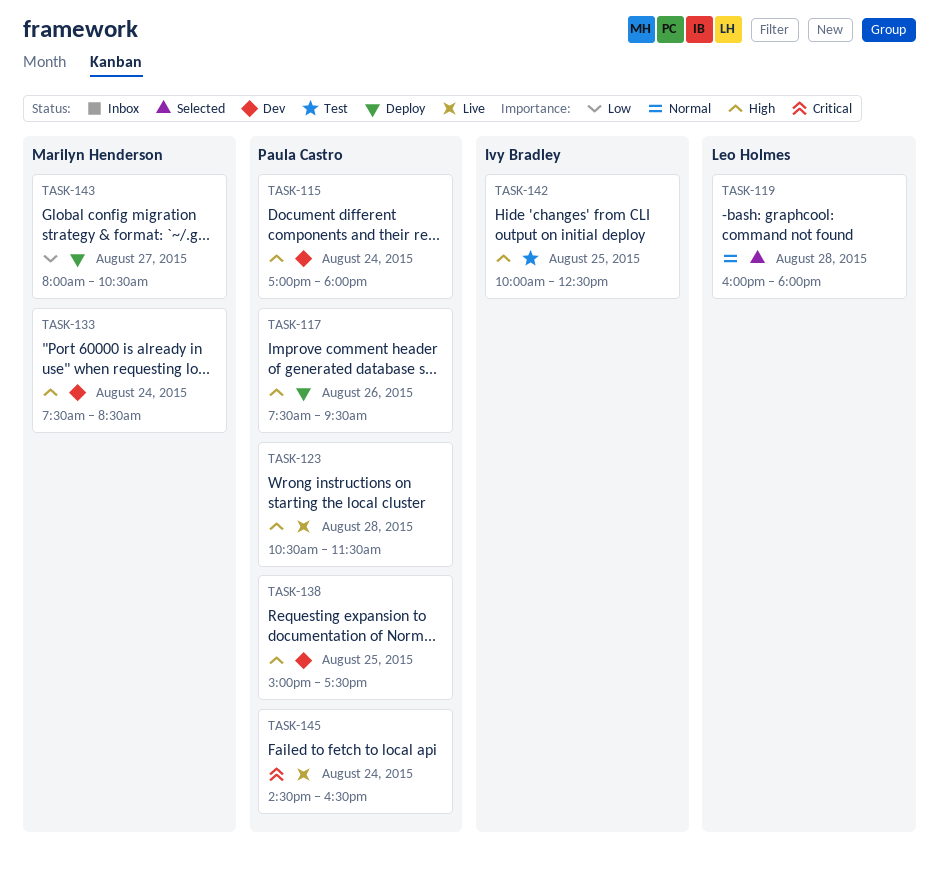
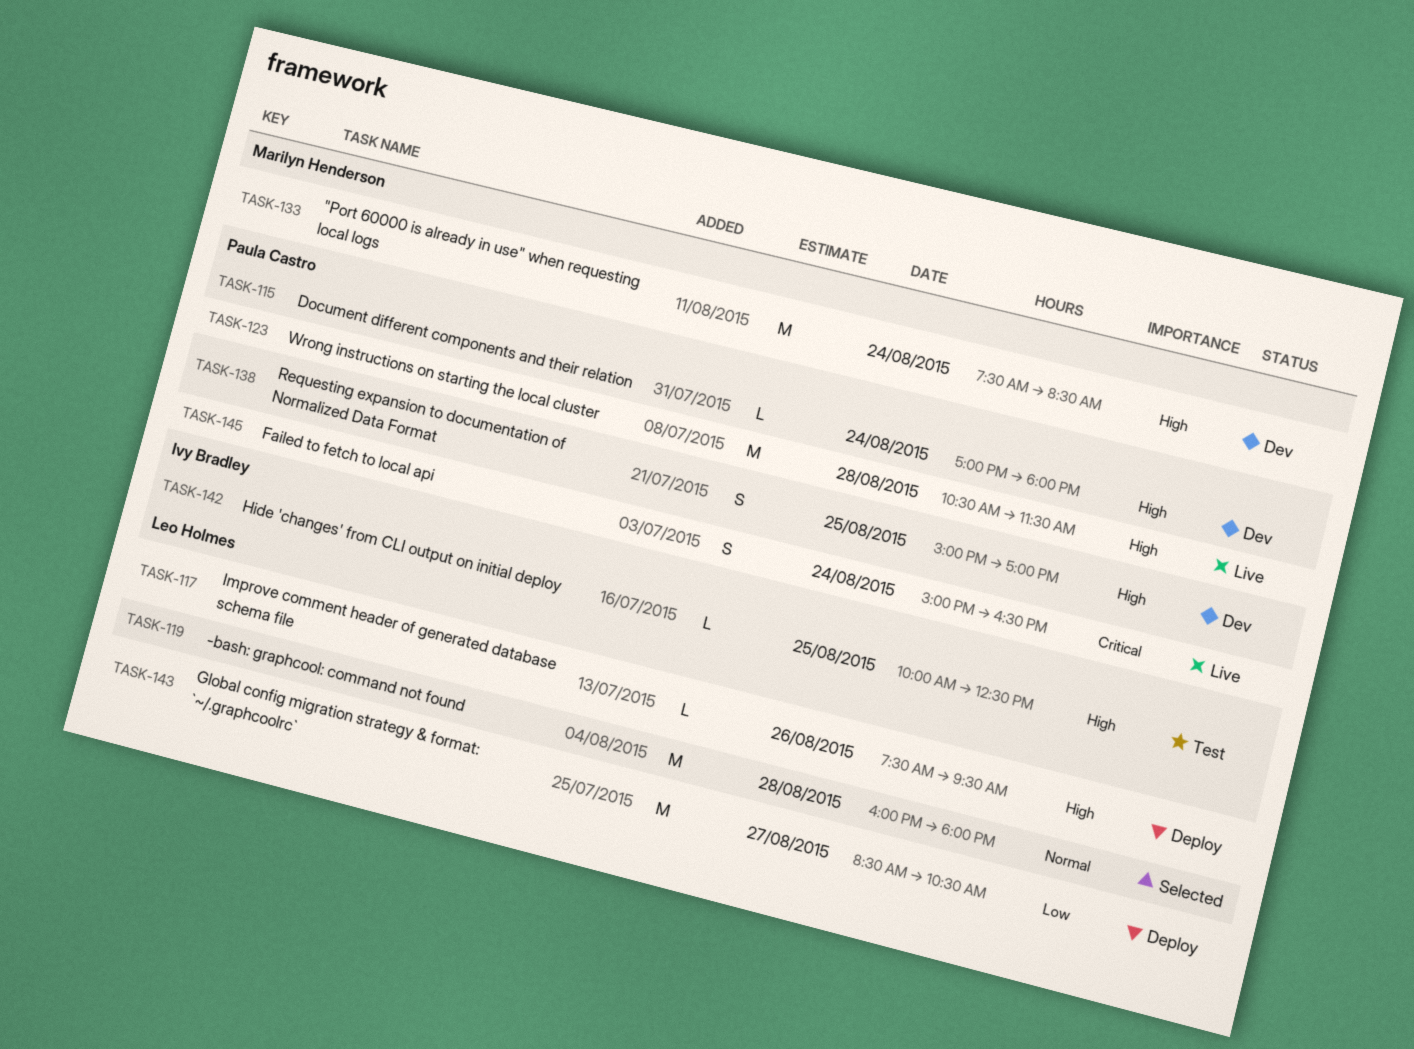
TASK-117, owner: Paula Castro -> Leo Holmes
TASK-138, ends: 17:30 -> 17:00
TASK-143, owner: Marilyn Henderson -> Leo Holmes
TASK-143, begins: 08:00 -> 08:30
TASK-145, begins: 14:30 -> 15:00

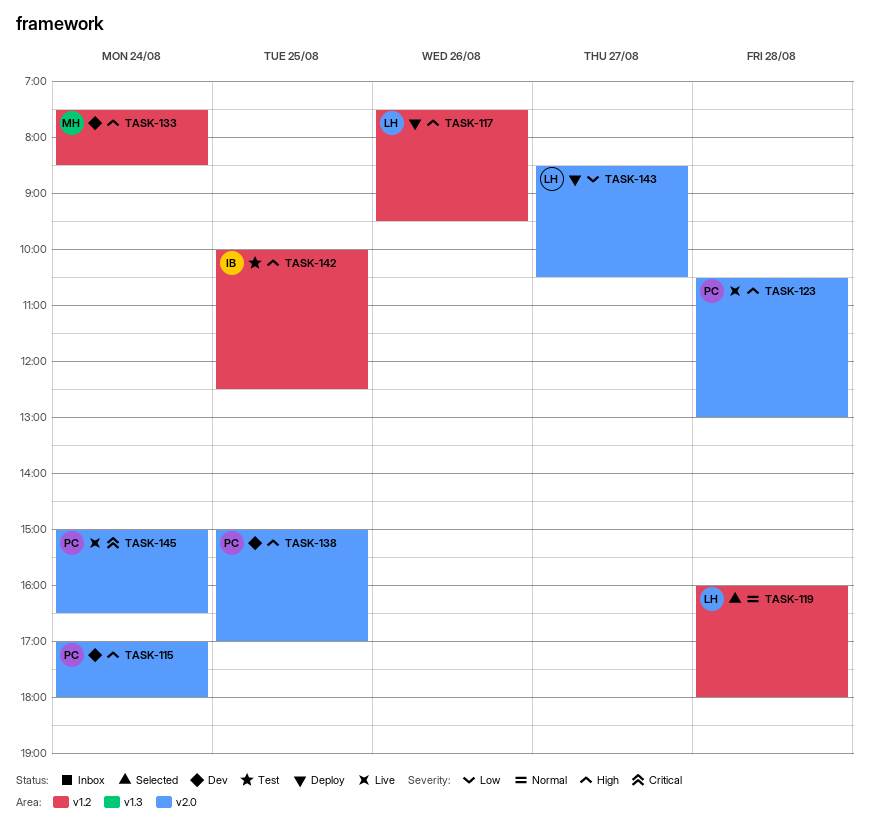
TASK-123, ends: 11:30 -> 13:00

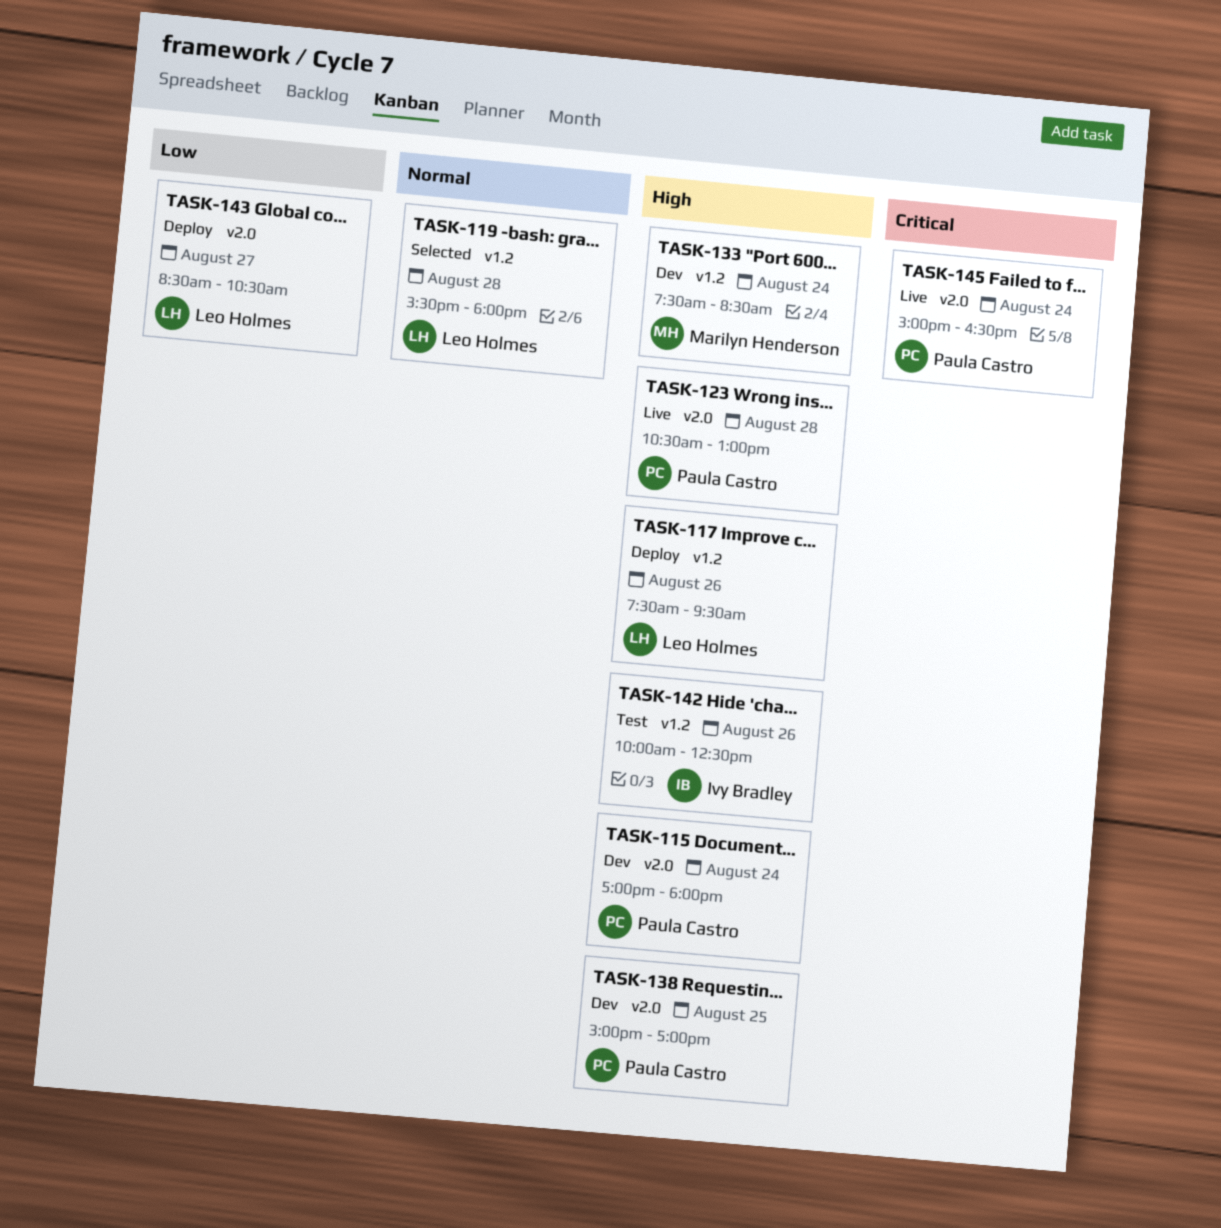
TASK-119, begins: 16:00 -> 15:30
TASK-142, day: Aug 25 -> Aug 26

